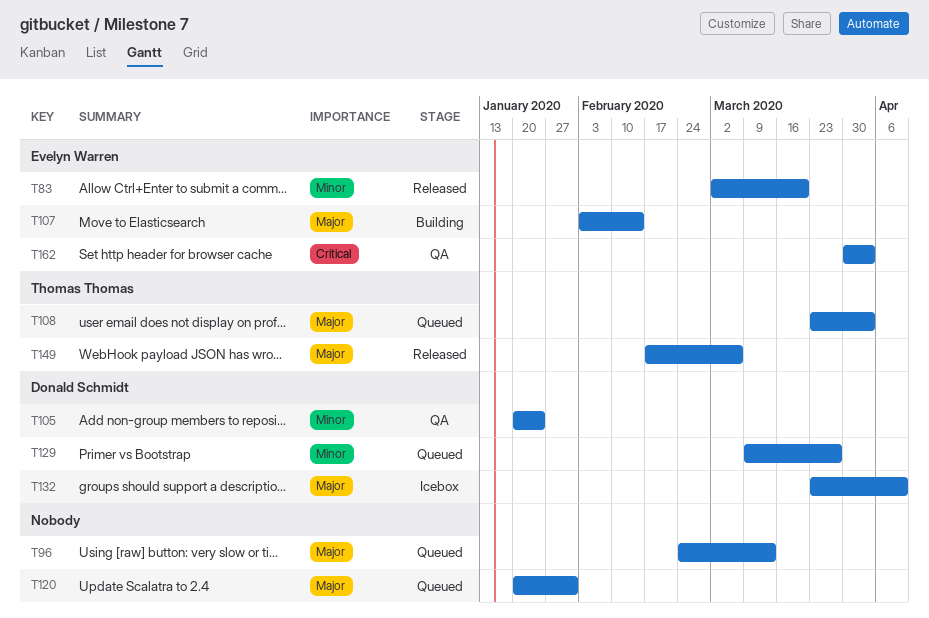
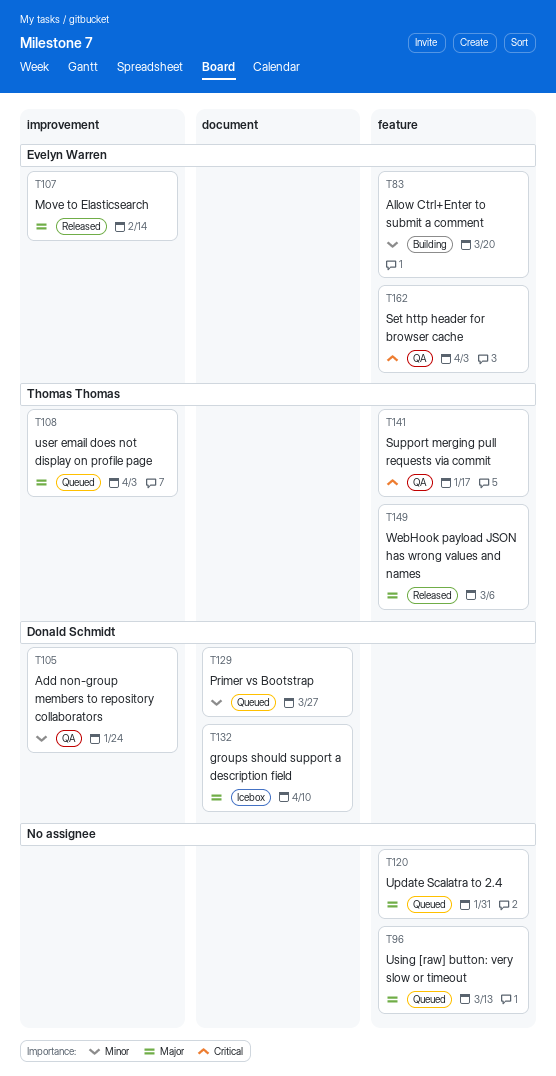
T83, status: Released -> Building
T107, status: Building -> Released
T141: none -> present

